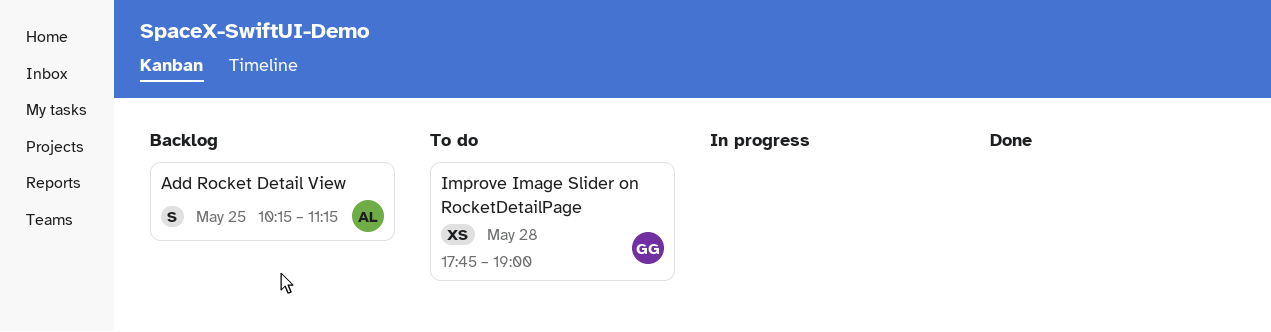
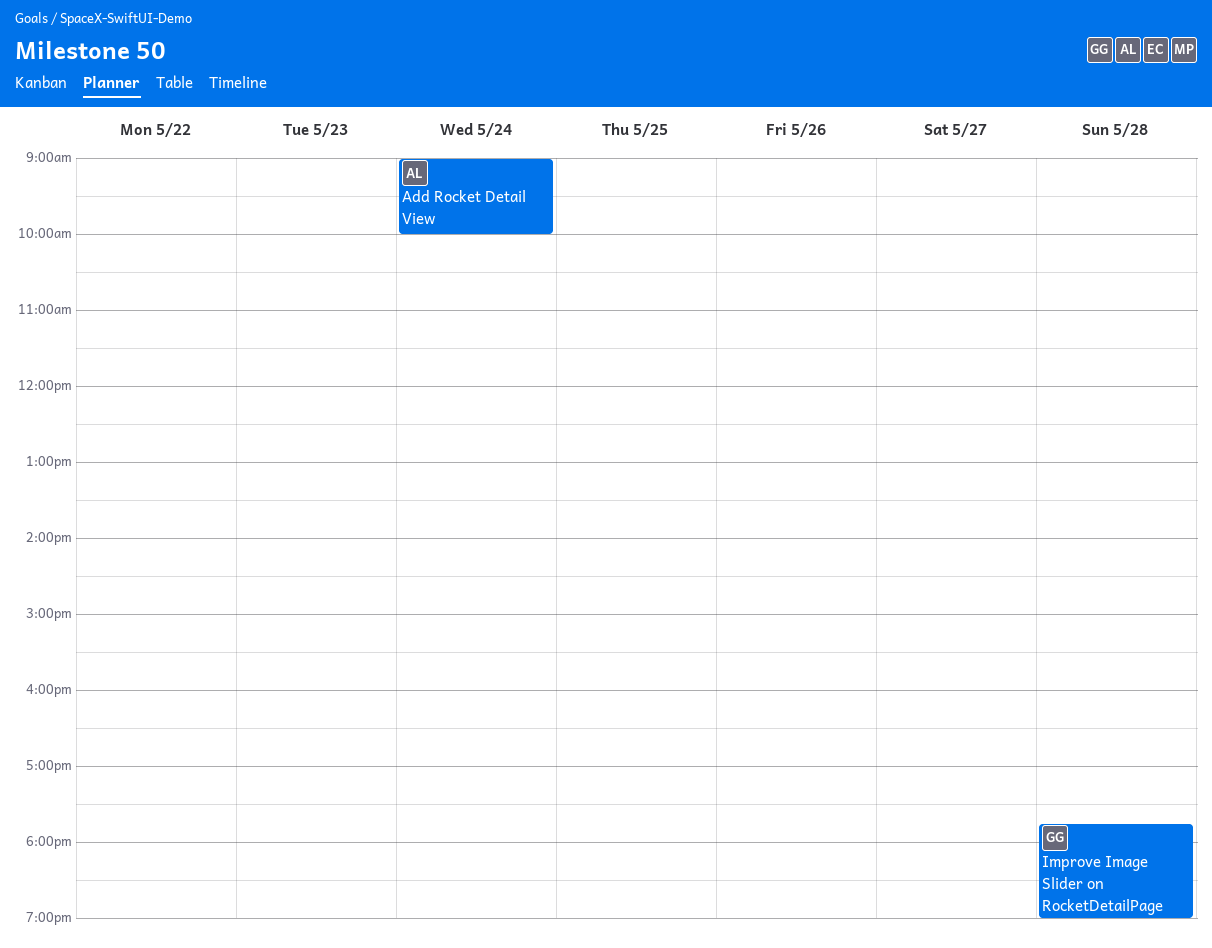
Add Rocket Detail View, day: May 25 -> May 24
Add Rocket Detail View, begins: 10:15 -> 09:00
Add Rocket Detail View, ends: 11:15 -> 10:00

